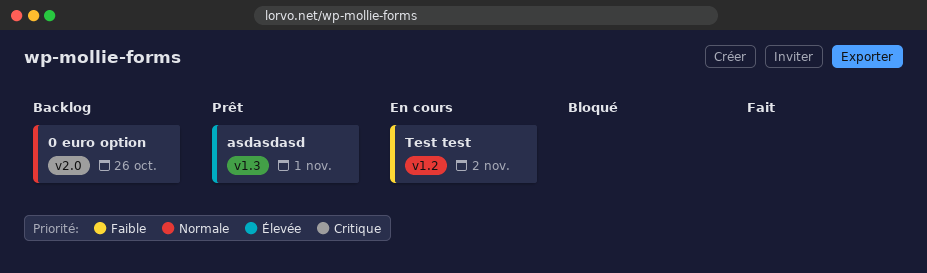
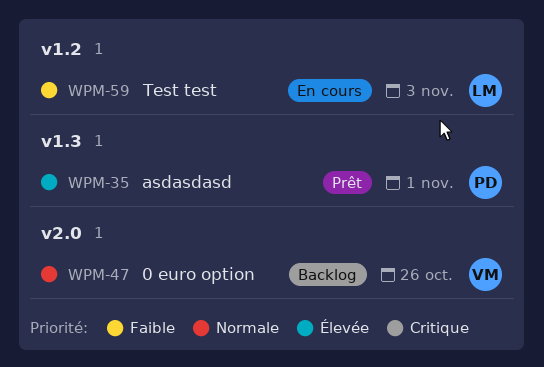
Test test, due: Nov 2 -> Nov 3

